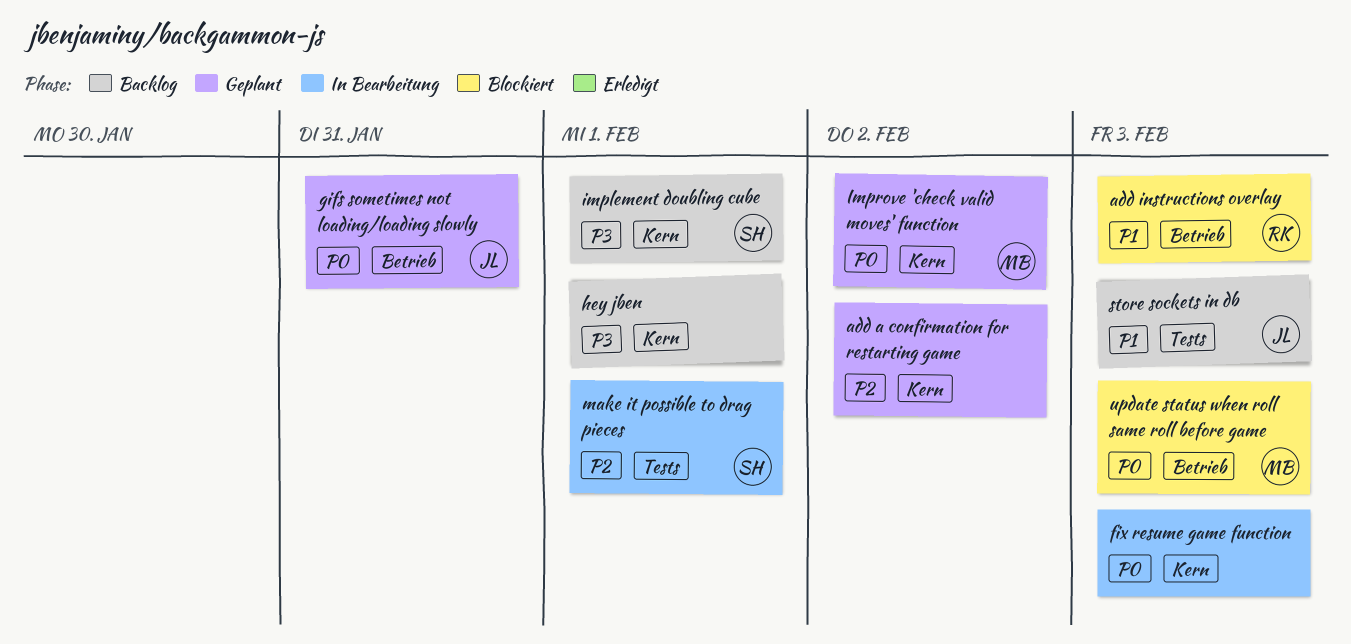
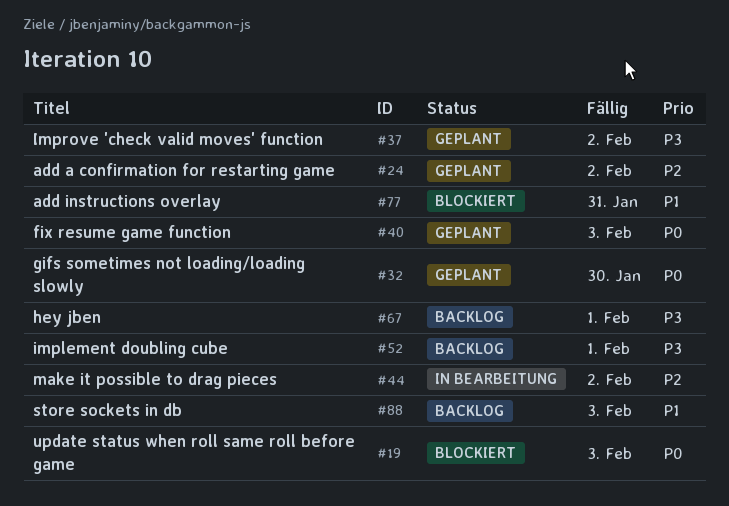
add instructions overlay, due: Feb 3 -> Jan 31
fix resume game function, status: In Bearbeitung -> Geplant
gifs sometimes not loading/loading slowly, due: Jan 31 -> Jan 30
Improve 'check valid moves' function, priority: P0 -> P3
make it possible to drag pieces, due: Feb 1 -> Feb 2

